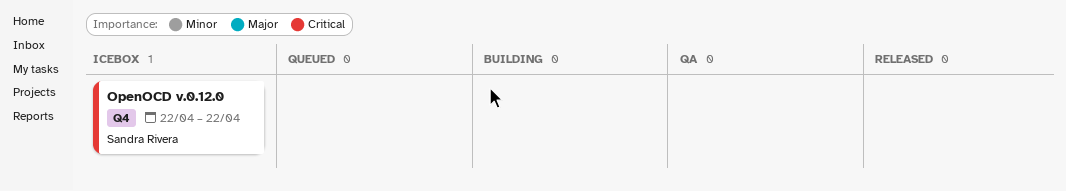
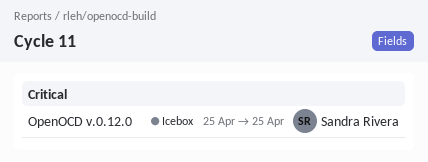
OpenOCD v.0.12.0, start: Apr 22 -> Apr 25
OpenOCD v.0.12.0, due: Apr 22 -> Apr 25

